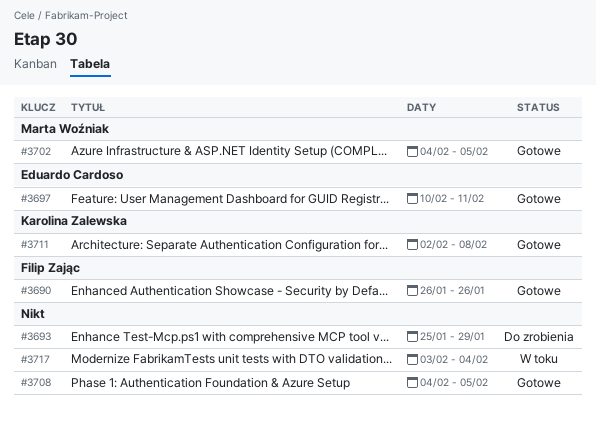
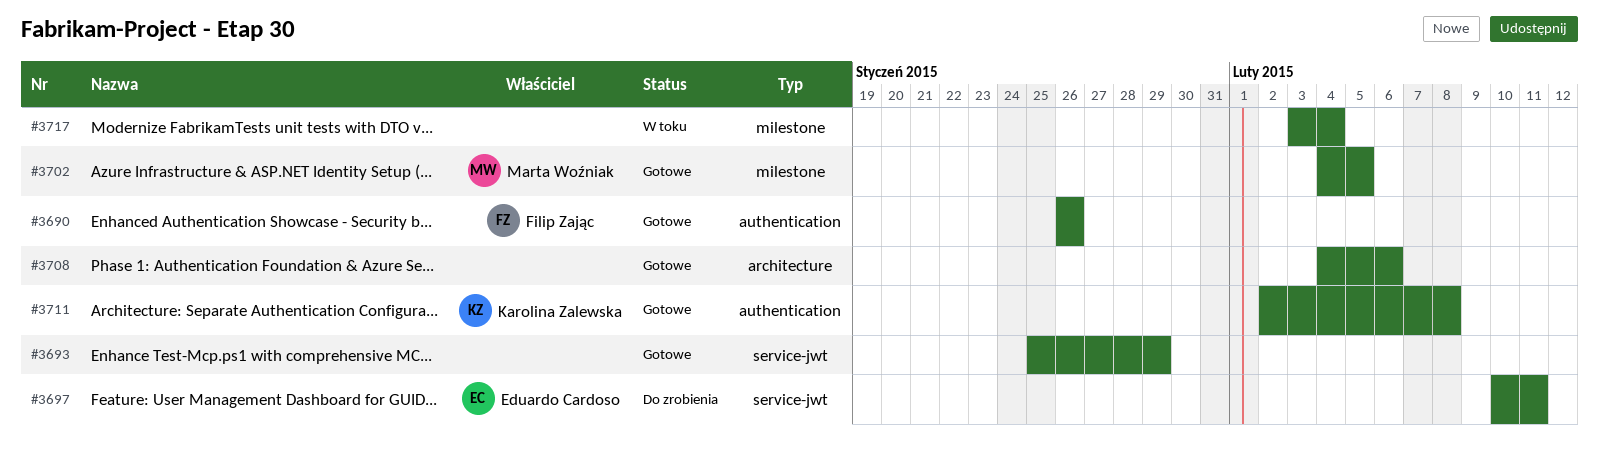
#3693, status: Do zrobienia -> Gotowe
#3697, status: Gotowe -> Do zrobienia
#3708, due: Feb 5 -> Feb 6

